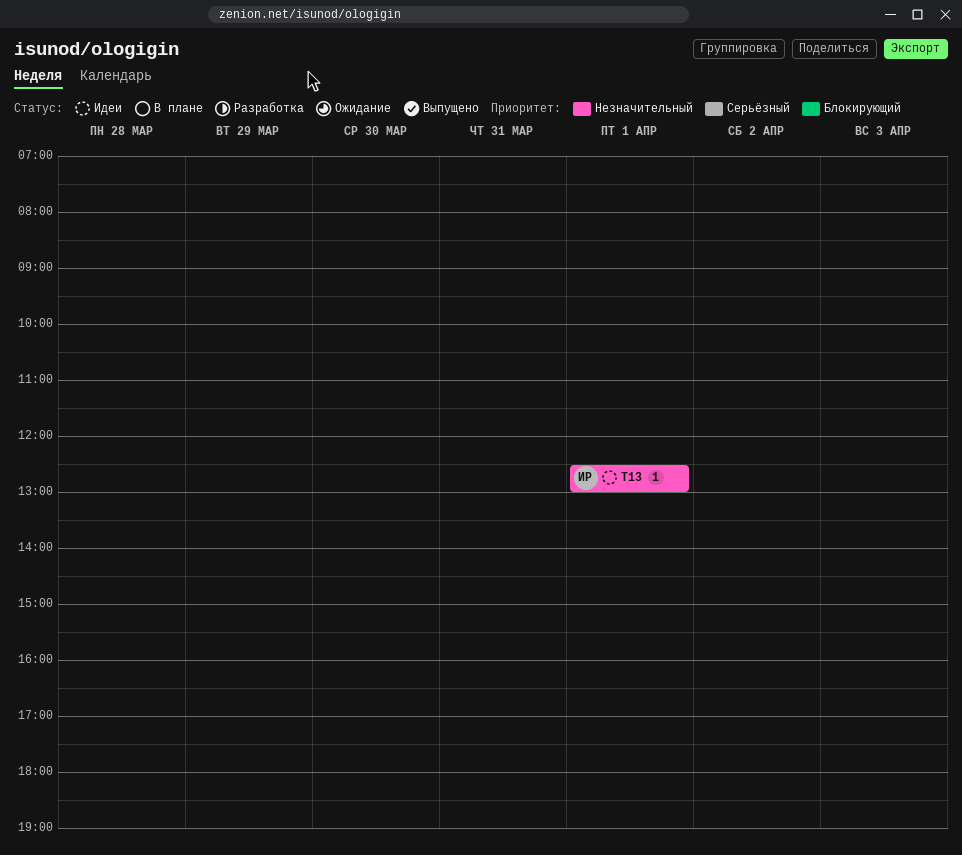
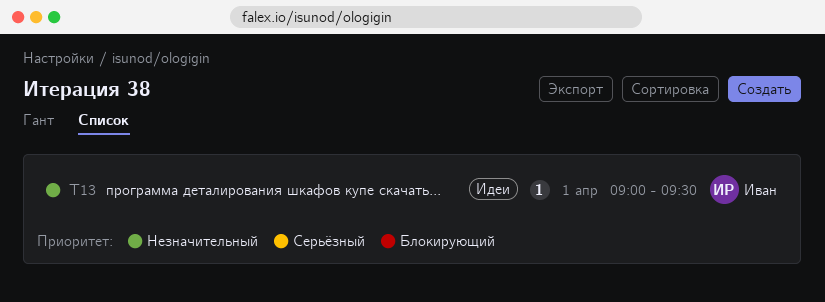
T13, begins: 12:30 -> 09:00
T13, ends: 13:00 -> 09:30

